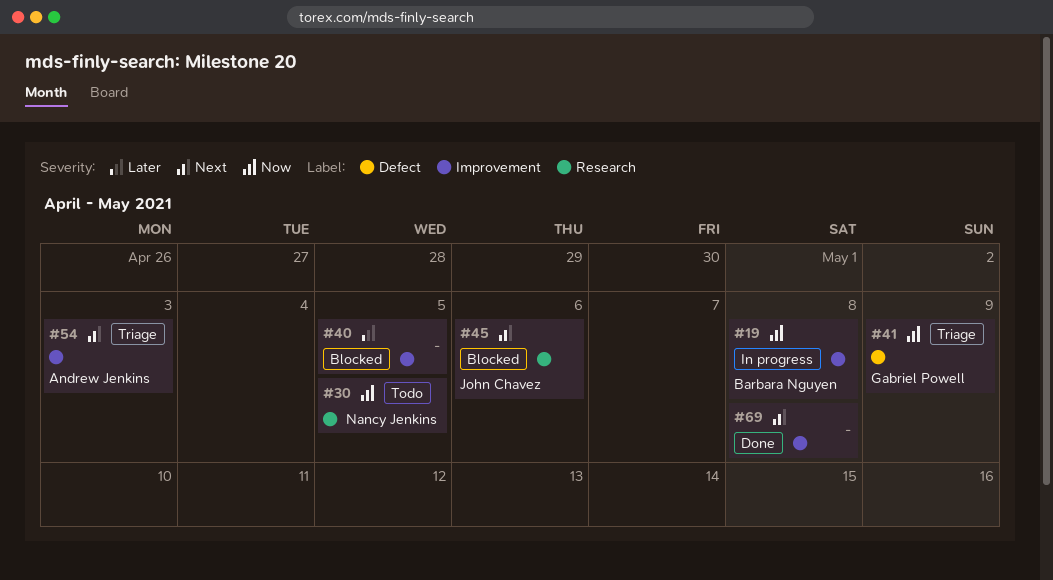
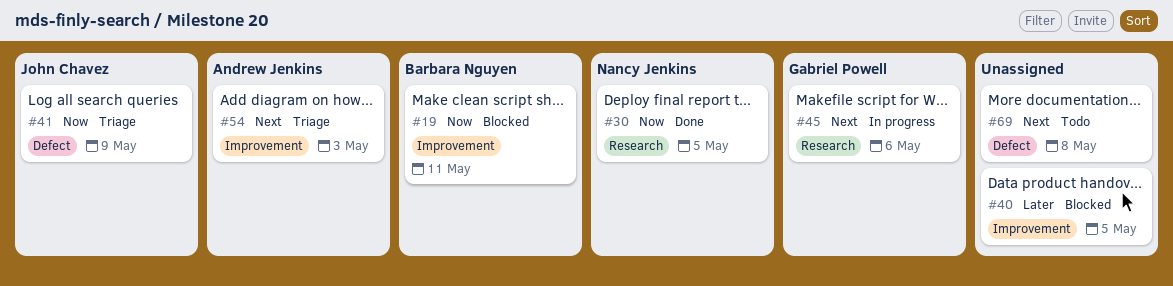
#19, status: In progress -> Blocked
#19, due: May 8 -> May 11
#30, status: Todo -> Done
#41, owner: Gabriel Powell -> John Chavez
#45, status: Blocked -> In progress
#45, owner: John Chavez -> Gabriel Powell
#69, status: Done -> Todo
#69, label: Improvement -> Defect

